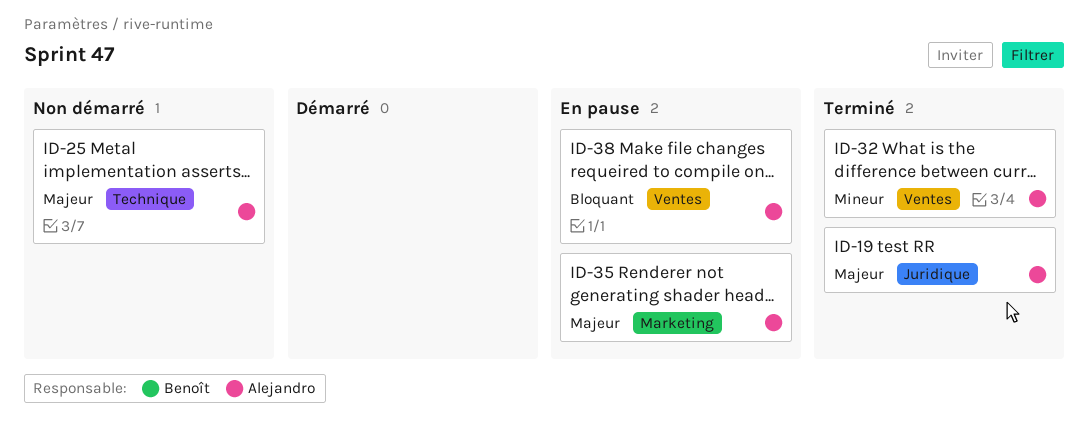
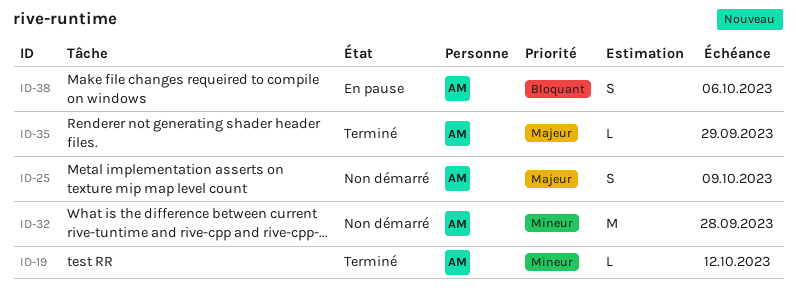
ID-19, priority: Majeur -> Mineur
ID-32, status: Terminé -> Non démarré
ID-35, status: En pause -> Terminé

